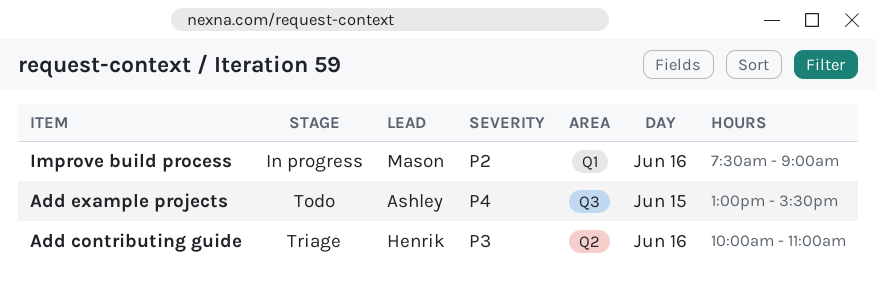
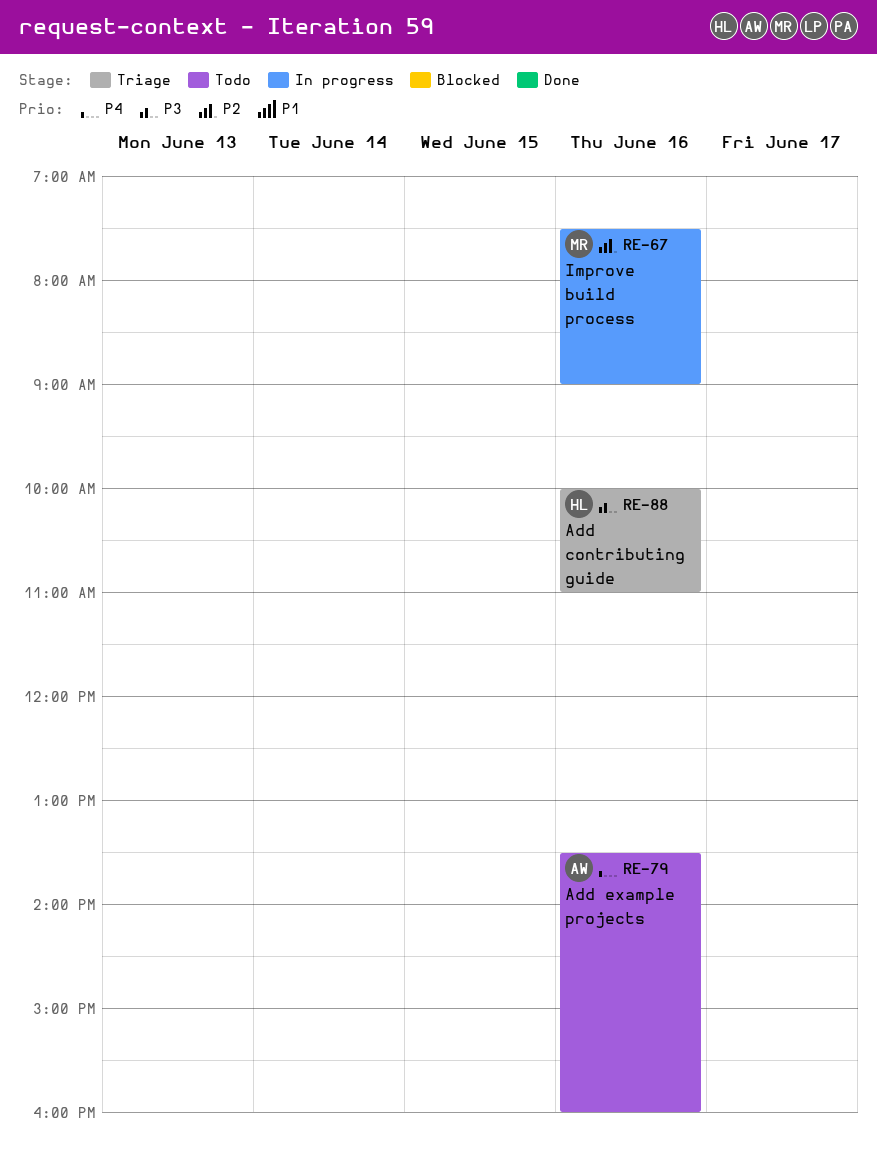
Add example projects, day: Jun 15 -> Jun 16
Add example projects, begins: 13:00 -> 13:30
Add example projects, ends: 15:30 -> 16:00

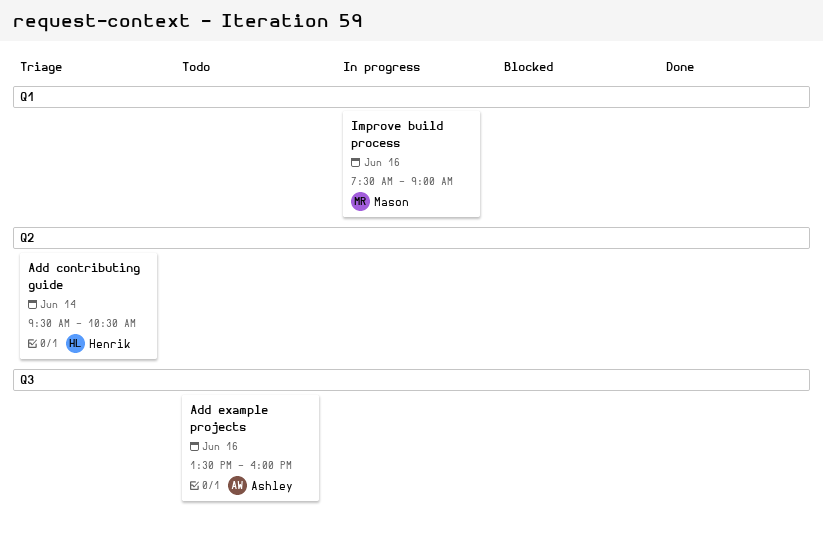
Add contributing guide, day: Jun 16 -> Jun 14
Add contributing guide, begins: 10:00 -> 09:30
Add contributing guide, ends: 11:00 -> 10:30

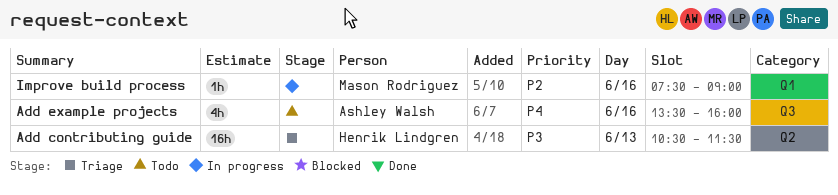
Add contributing guide, day: Jun 14 -> Jun 13
Add contributing guide, begins: 09:30 -> 10:30
Add contributing guide, ends: 10:30 -> 11:30

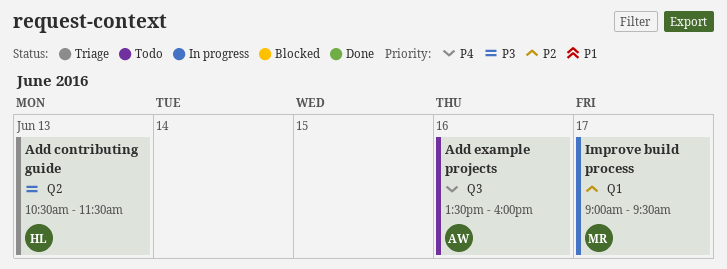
Improve build process, day: Jun 16 -> Jun 17
Improve build process, begins: 07:30 -> 09:00
Improve build process, ends: 09:00 -> 09:30

